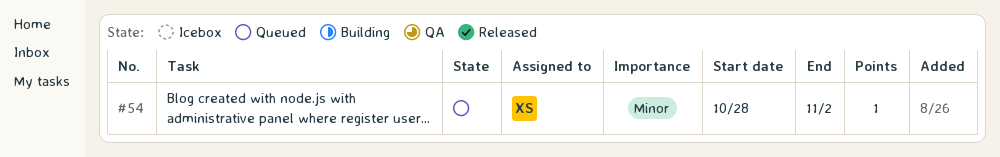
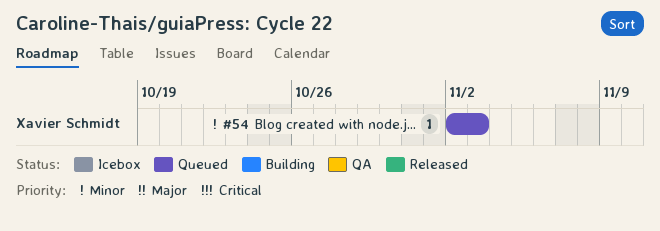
#54, start: Oct 28 -> Nov 2
#54, due: Nov 2 -> Nov 3

